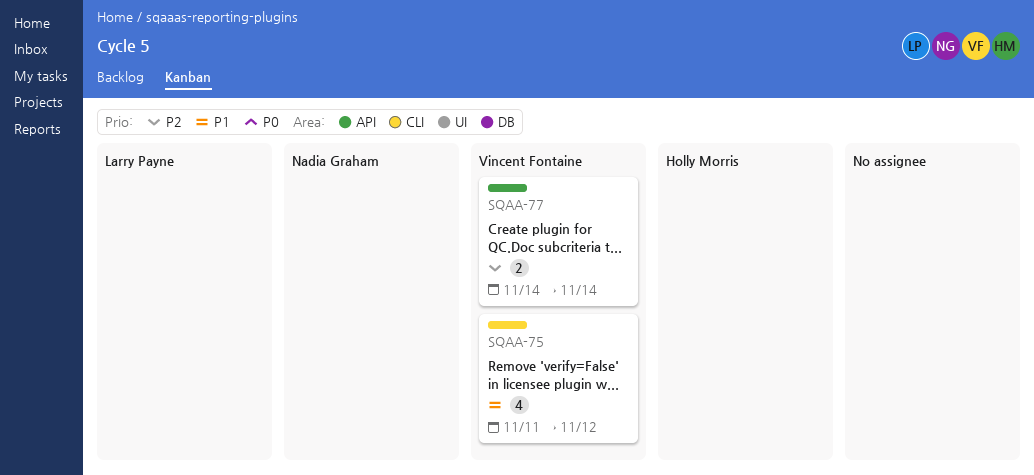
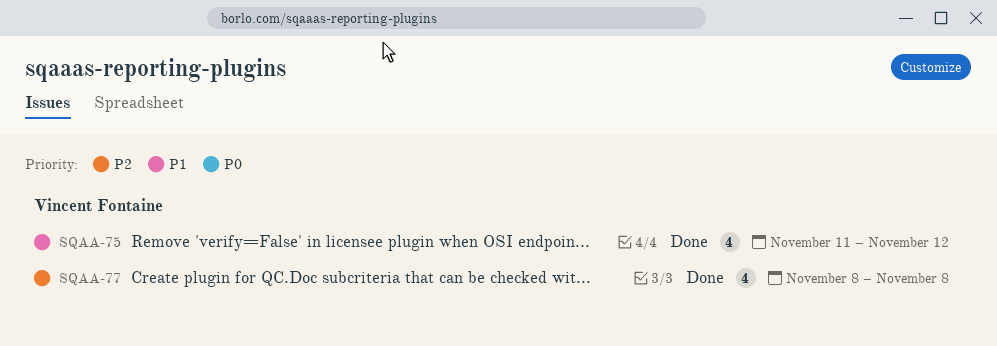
SQAA-77, estimate: 2 -> 4
SQAA-77, start: Nov 14 -> Nov 8
SQAA-77, due: Nov 14 -> Nov 8

